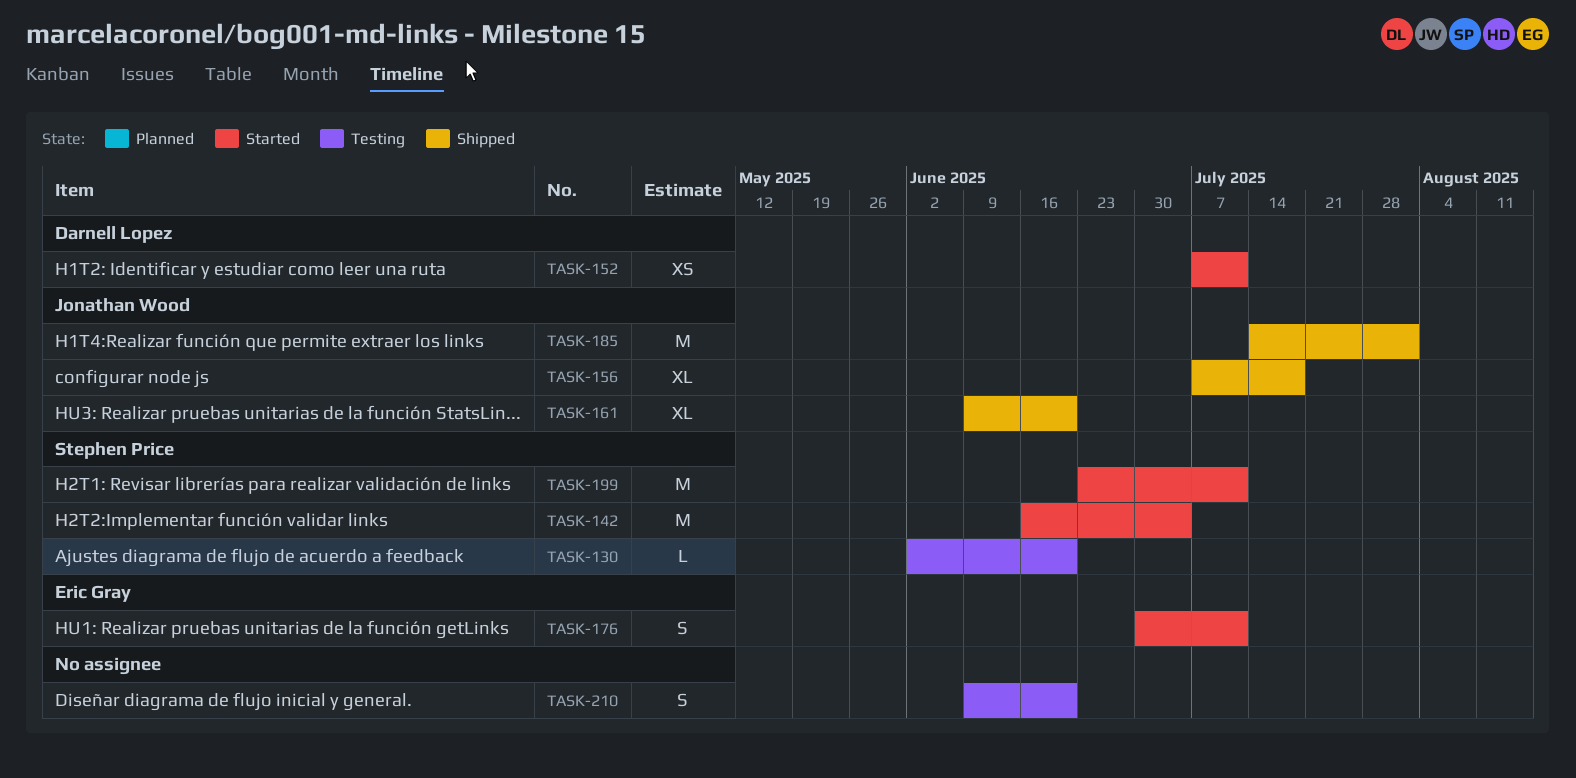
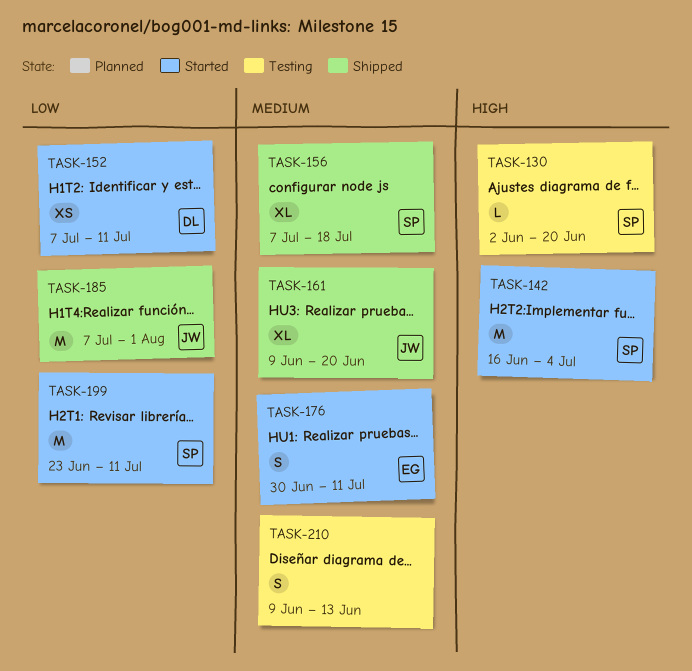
TASK-156, owner: Jonathan Wood -> Stephen Price
TASK-185, start: Jul 14 -> Jul 7
TASK-210, due: Jun 20 -> Jun 13

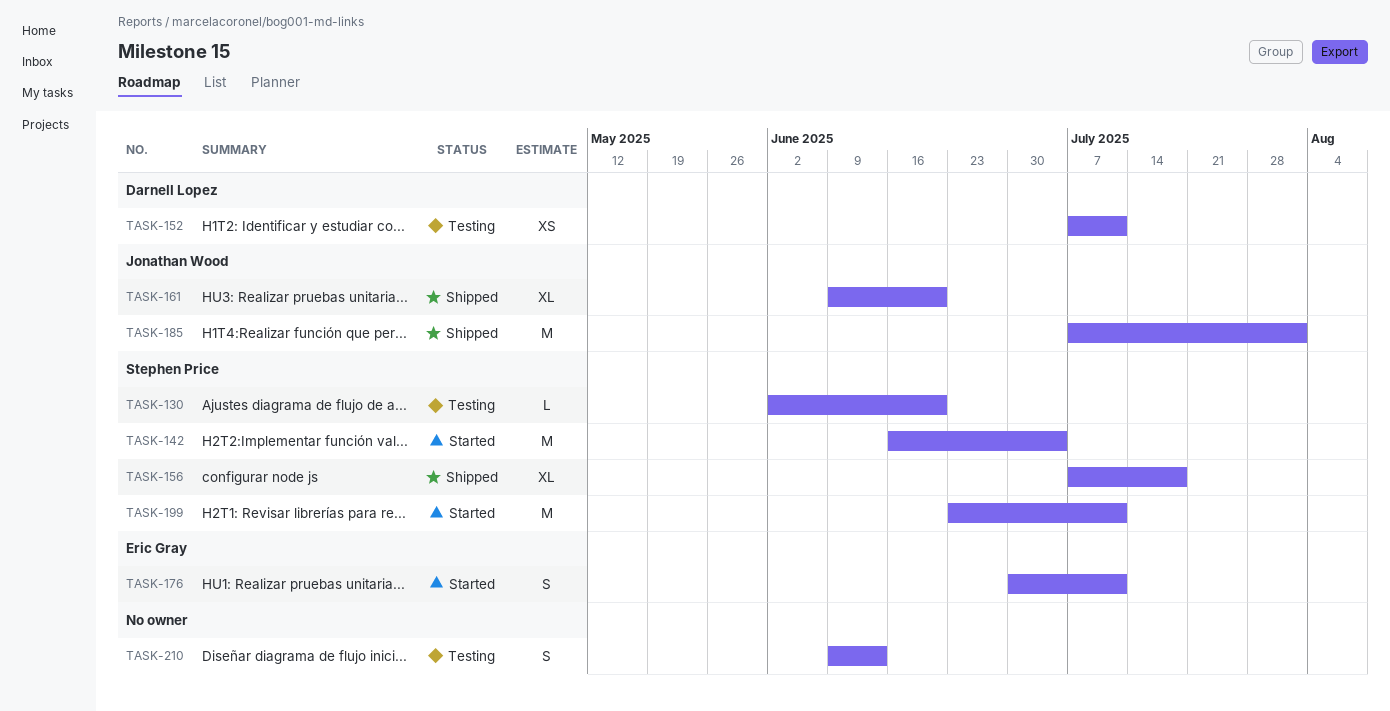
TASK-152, status: Started -> Testing

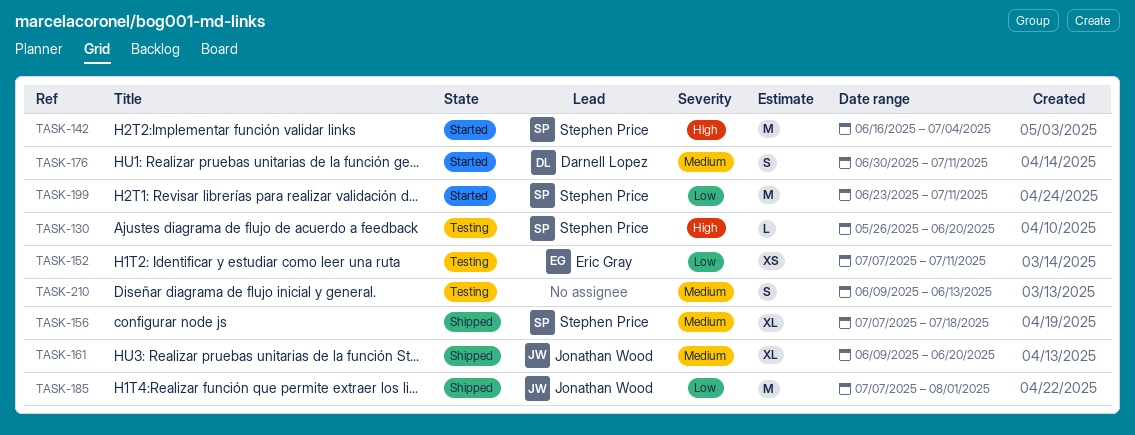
TASK-130, start: Jun 2 -> May 26
TASK-152, owner: Darnell Lopez -> Eric Gray
TASK-176, owner: Eric Gray -> Darnell Lopez

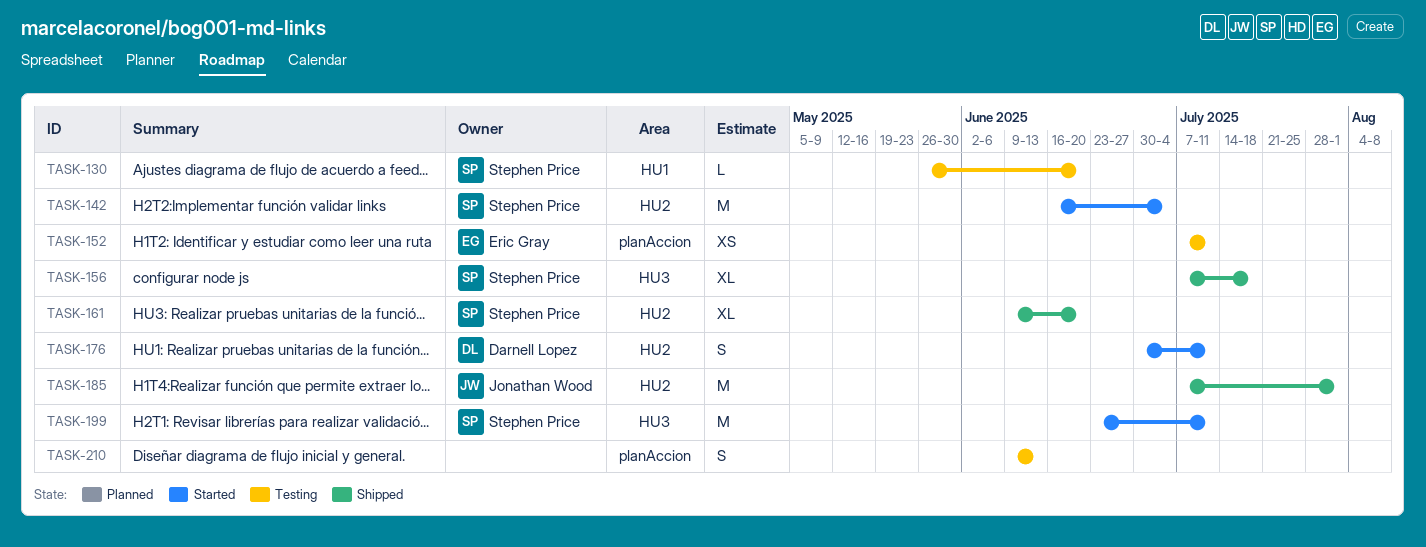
TASK-161, owner: Jonathan Wood -> Stephen Price

